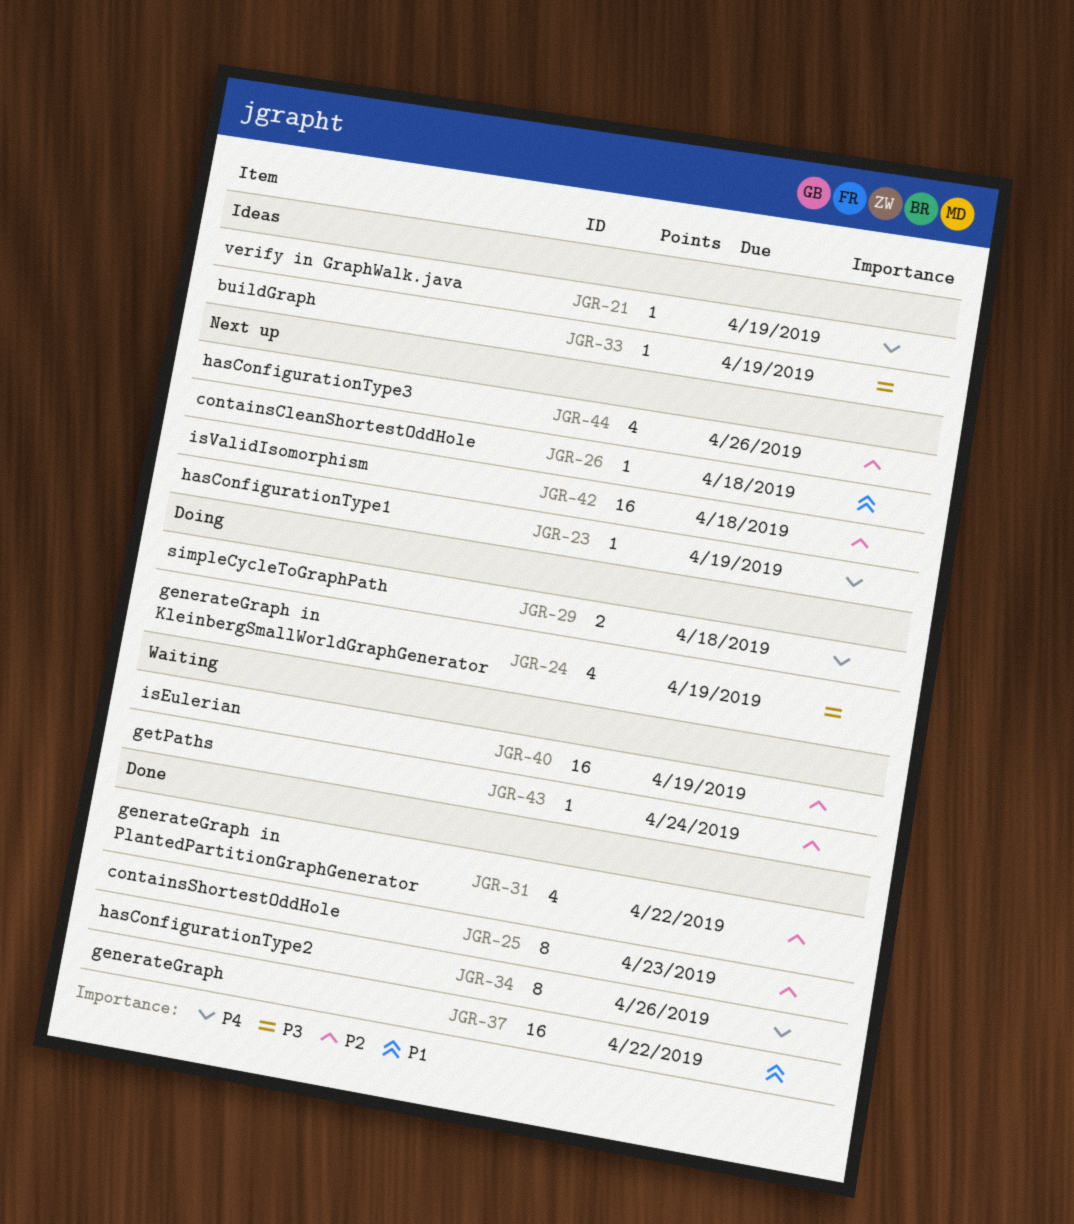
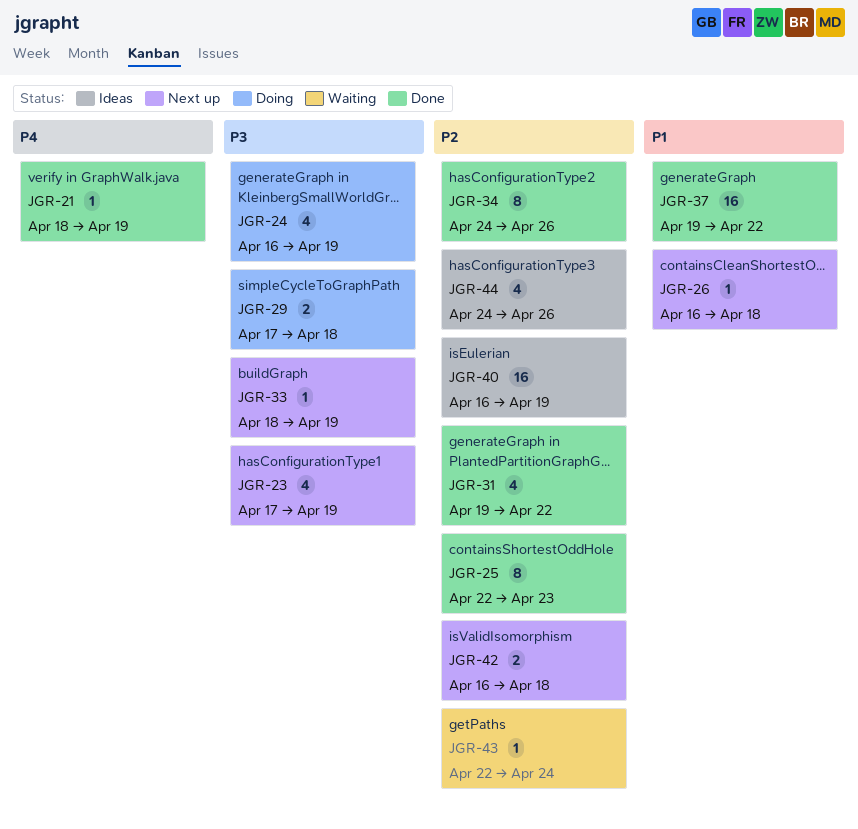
JGR-21, status: Ideas -> Done
JGR-23, priority: P4 -> P3
JGR-23, estimate: 1 -> 4
JGR-29, priority: P4 -> P3
JGR-33, status: Ideas -> Next up
JGR-34, priority: P4 -> P2
JGR-40, status: Waiting -> Ideas
JGR-42, estimate: 16 -> 2
JGR-44, status: Next up -> Ideas

